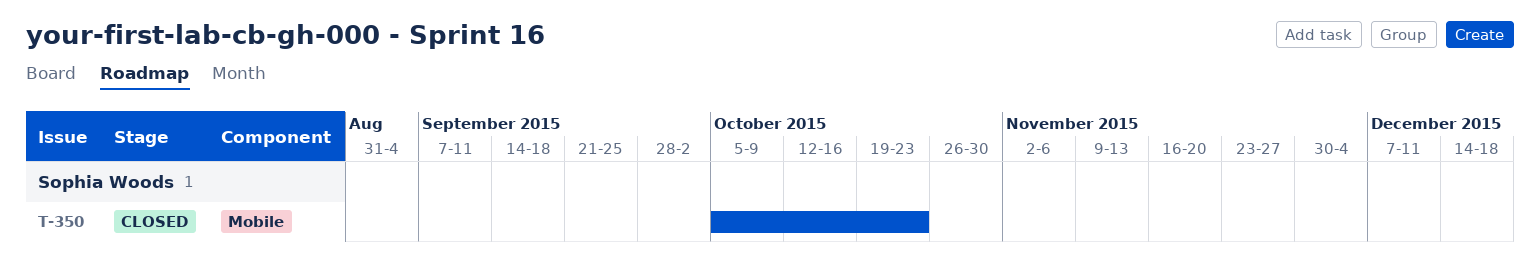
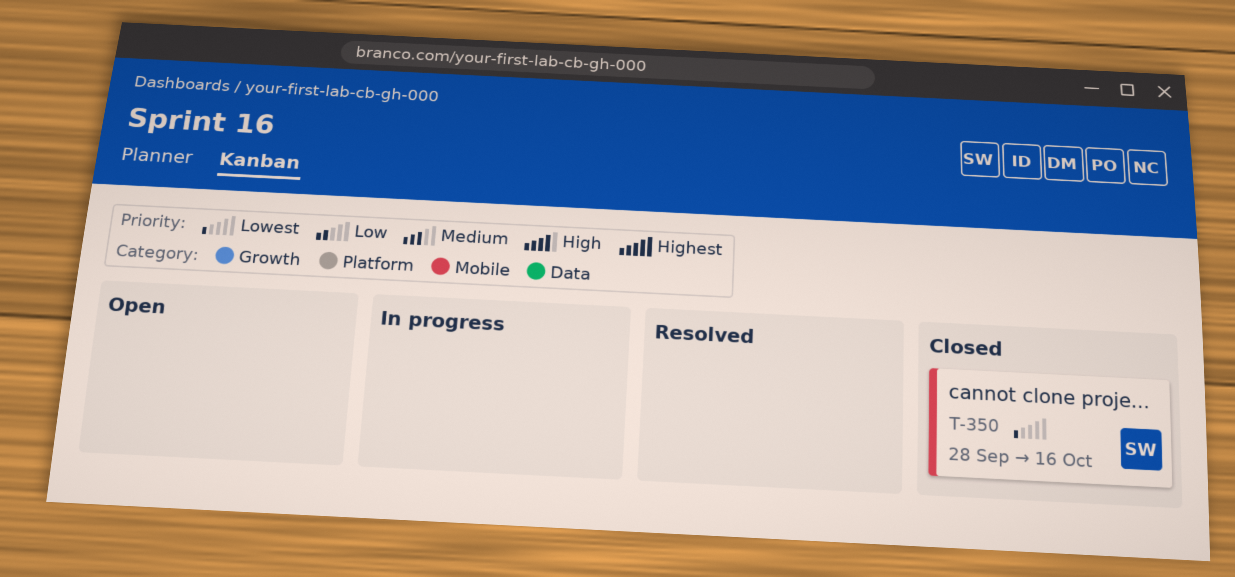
T-350, start: Oct 5 -> Sep 28
T-350, due: Oct 23 -> Oct 16

